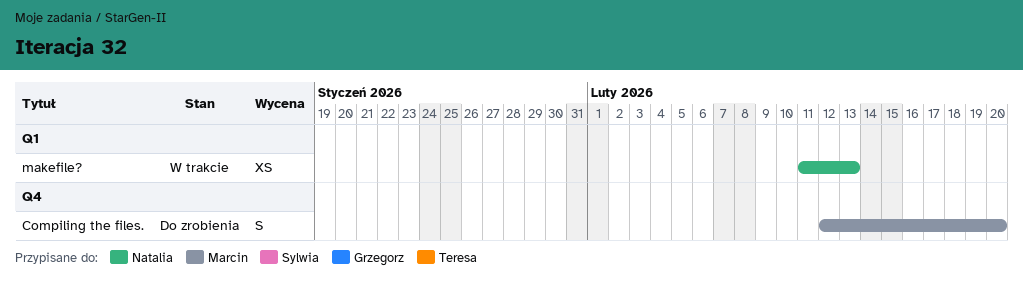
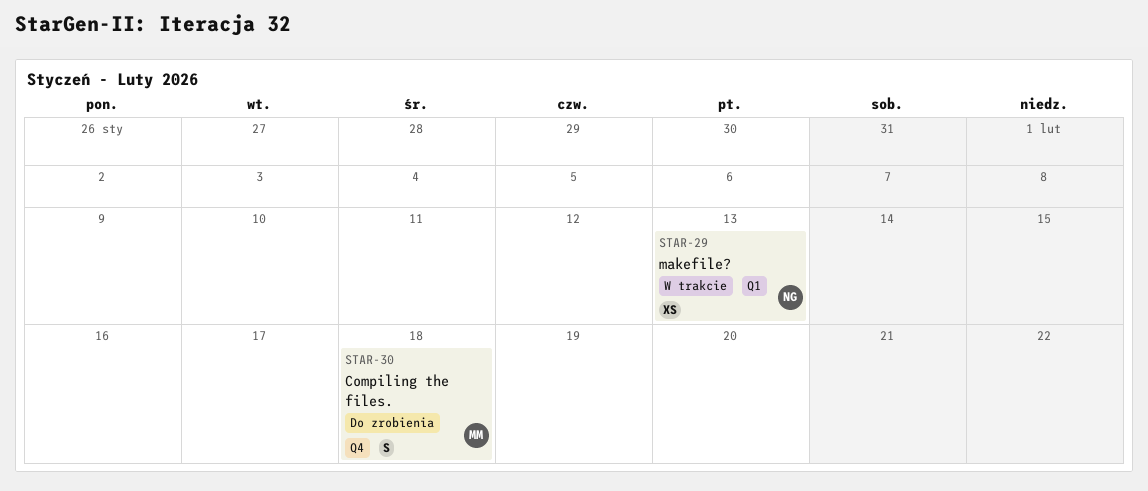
Compiling the files., due: Feb 20 -> Feb 18

